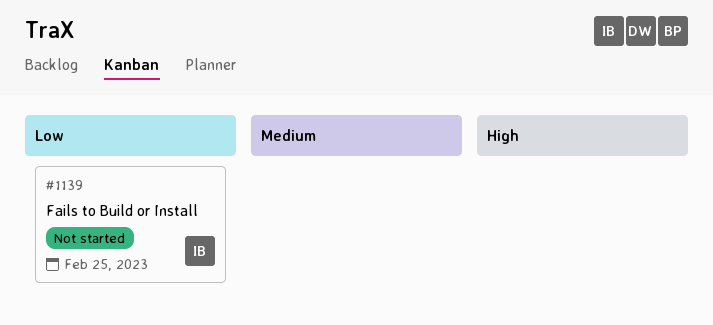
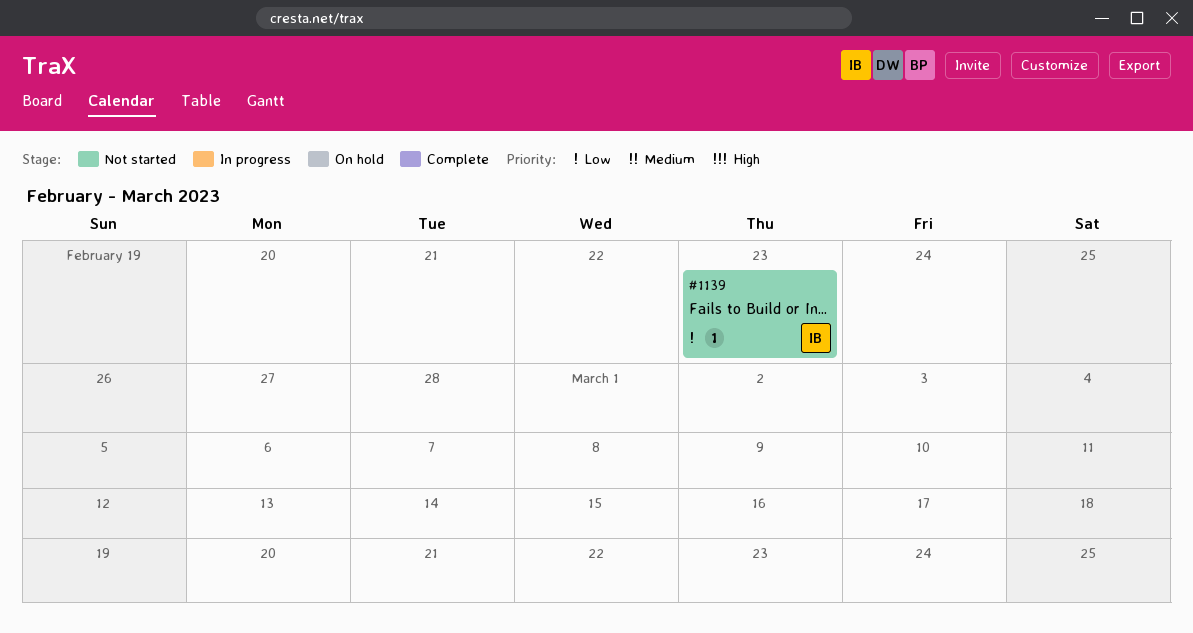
#1139, due: Feb 25 -> Feb 23

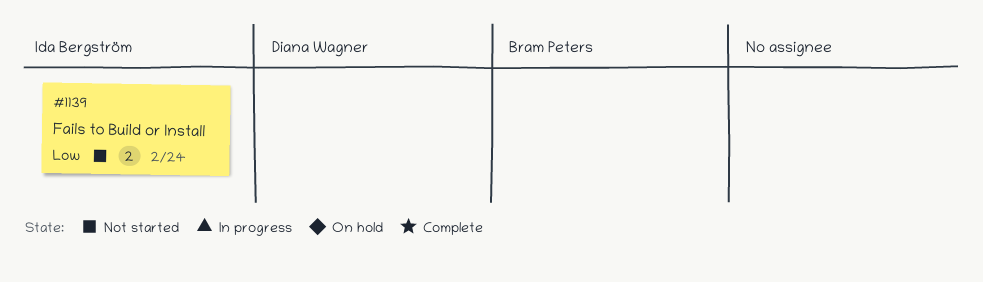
#1139, estimate: 1 -> 2
#1139, due: Feb 23 -> Feb 24

